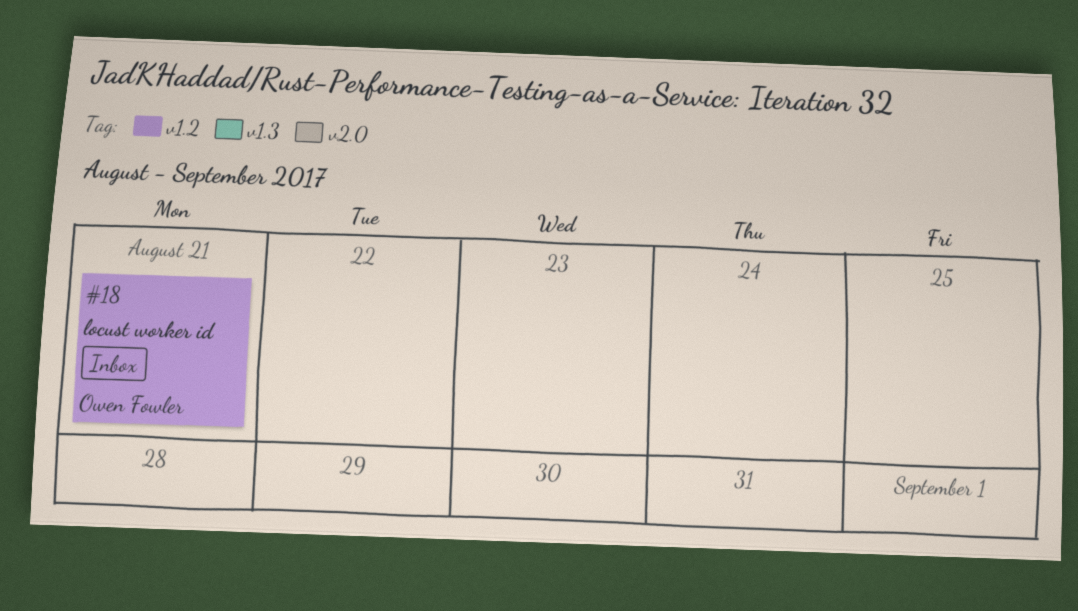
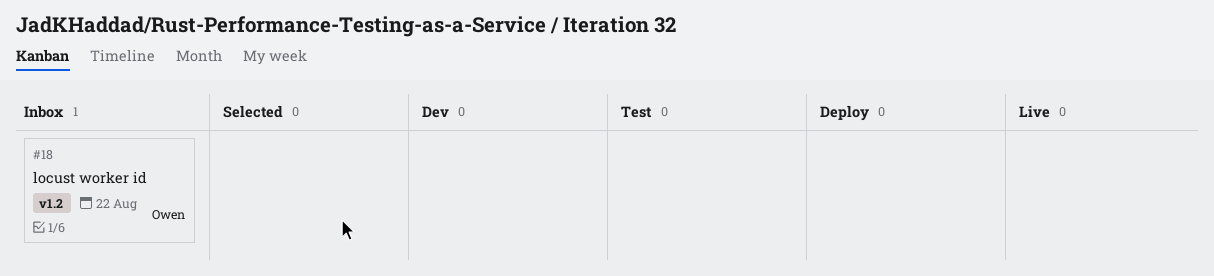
#18, due: Aug 21 -> Aug 22

